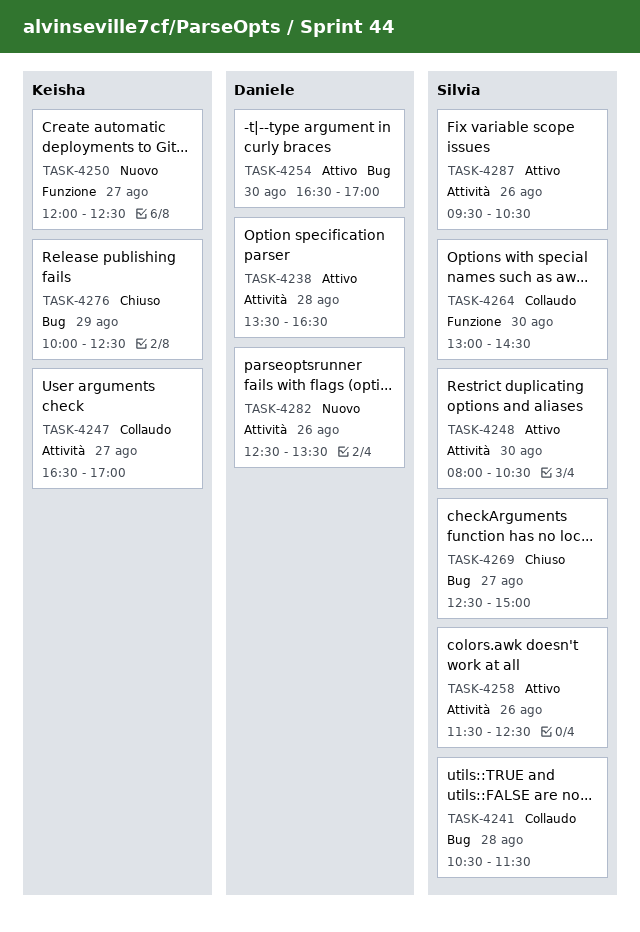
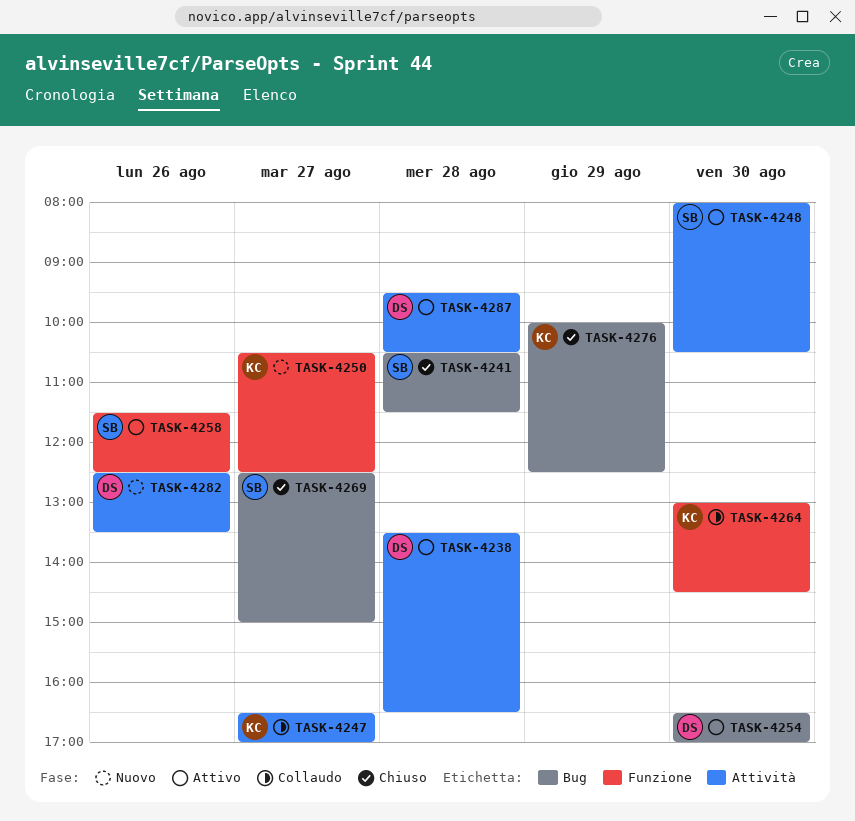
TASK-4241, status: Collaudo -> Chiuso
TASK-4250, begins: 12:00 -> 10:30
TASK-4258, label: Attività -> Funzione
TASK-4264, owner: Silvia -> Keisha
TASK-4287, owner: Silvia -> Daniele
TASK-4287, day: Aug 26 -> Aug 28

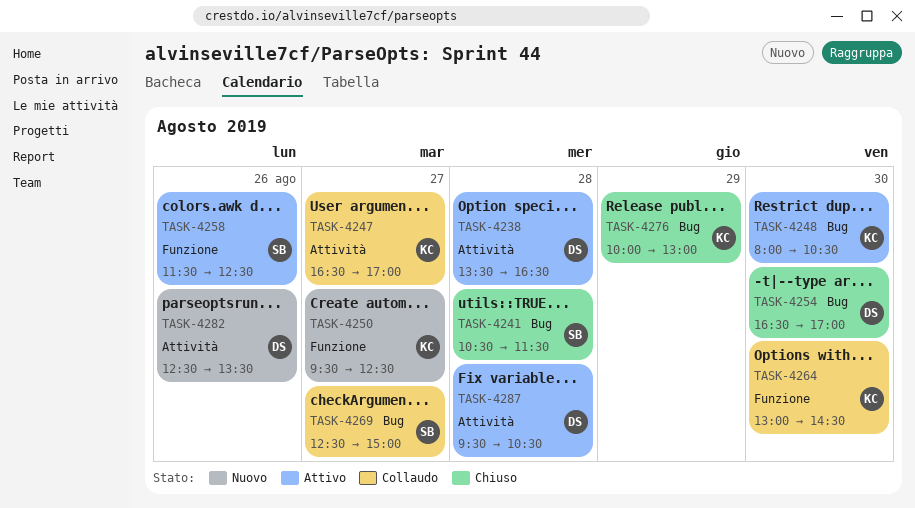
TASK-4248, owner: SB -> KC
TASK-4248, label: Attività -> Bug
TASK-4250, begins: 10:30 -> 09:30
TASK-4254, status: Attivo -> Chiuso
TASK-4269, status: Chiuso -> Collaudo
TASK-4276, ends: 12:30 -> 13:00

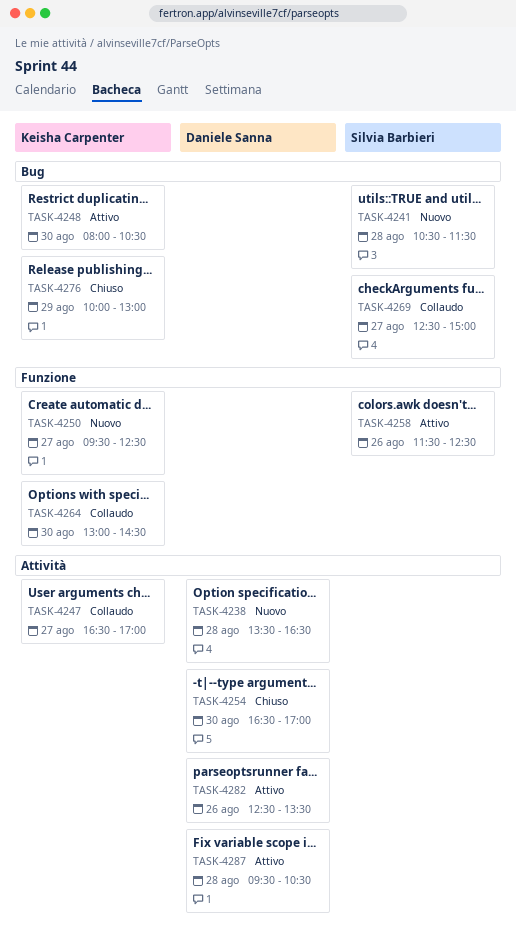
TASK-4238, status: Attivo -> Nuovo
TASK-4241, status: Chiuso -> Nuovo
TASK-4254, label: Bug -> Attività
TASK-4282, status: Nuovo -> Attivo

